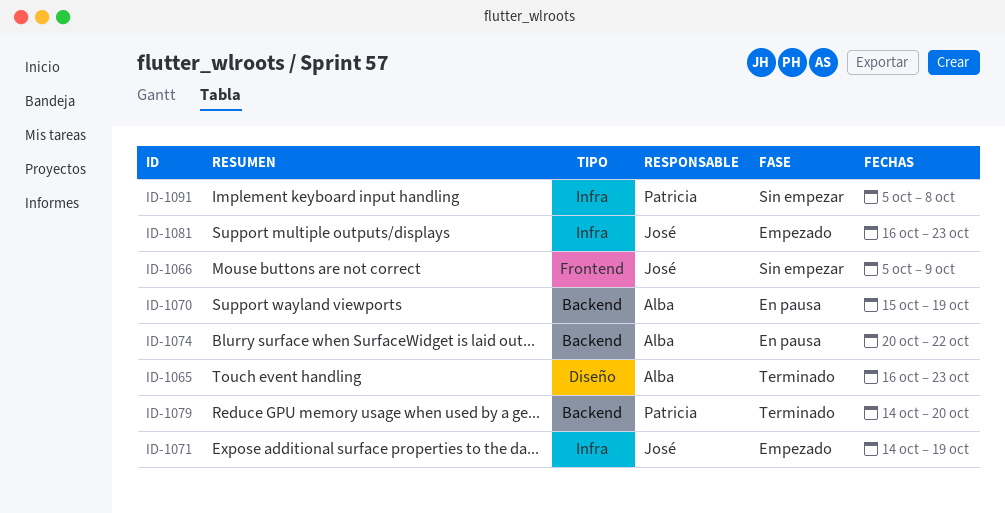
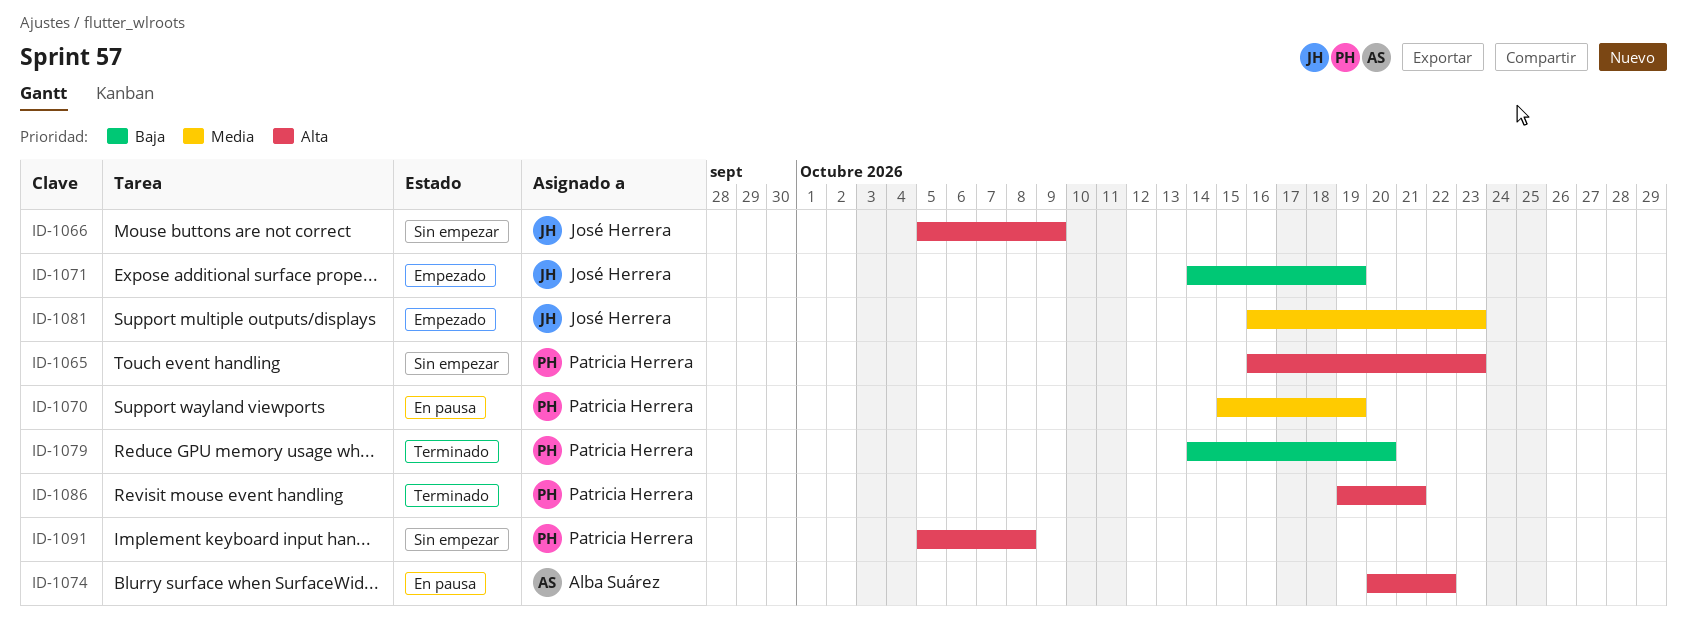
ID-1065, status: Terminado -> Sin empezar
ID-1065, owner: Alba Suárez -> Patricia Herrera
ID-1070, owner: Alba Suárez -> Patricia Herrera
ID-1086: none -> present

